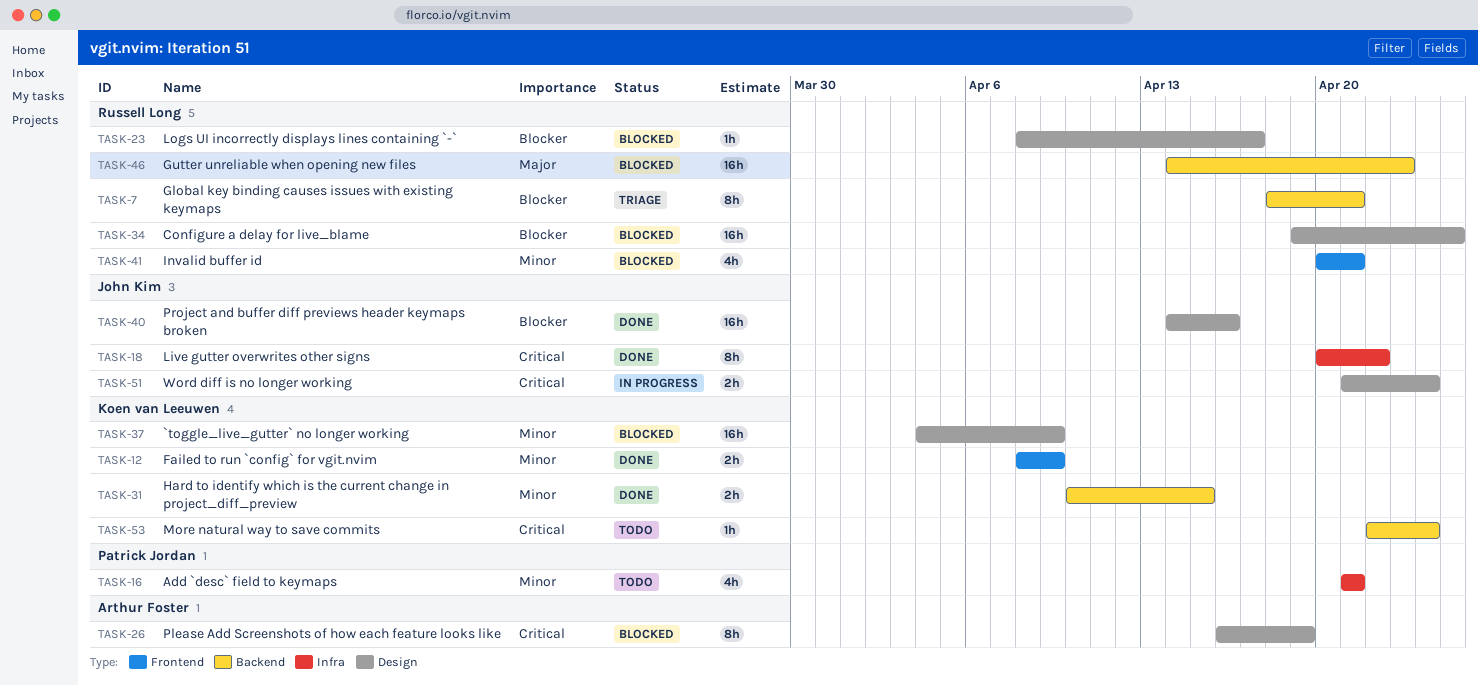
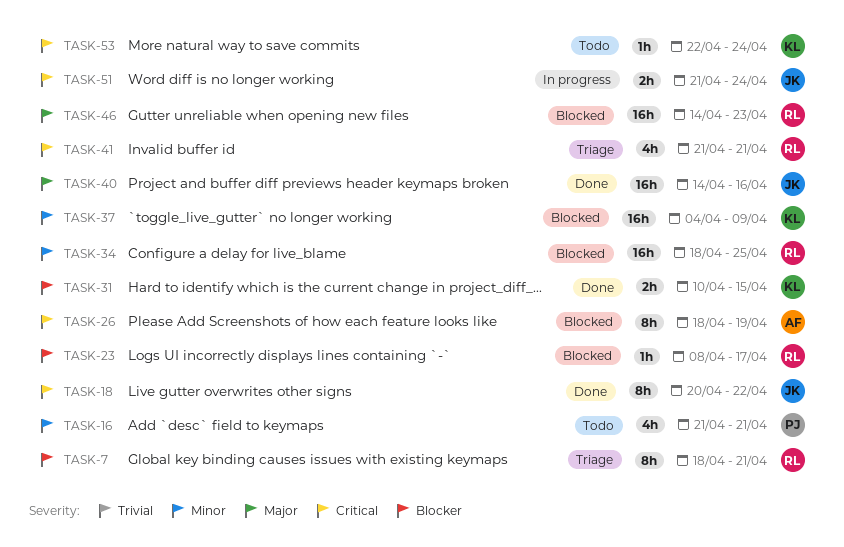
TASK-12: present -> none
TASK-26, start: Apr 16 -> Apr 18
TASK-31, priority: Minor -> Blocker
TASK-34, priority: Blocker -> Minor
TASK-34, start: Apr 19 -> Apr 18
TASK-40, priority: Blocker -> Major
TASK-41, status: Blocked -> Triage
TASK-41, priority: Minor -> Critical
TASK-41, start: Apr 20 -> Apr 21

